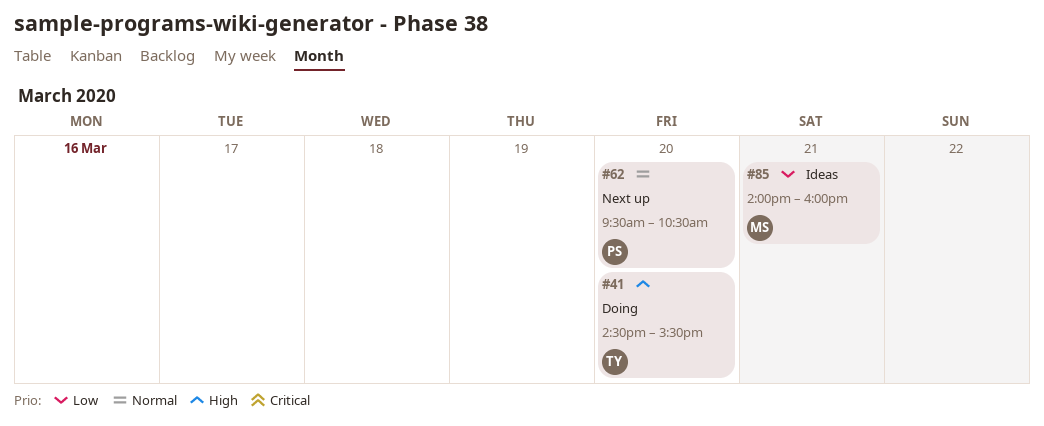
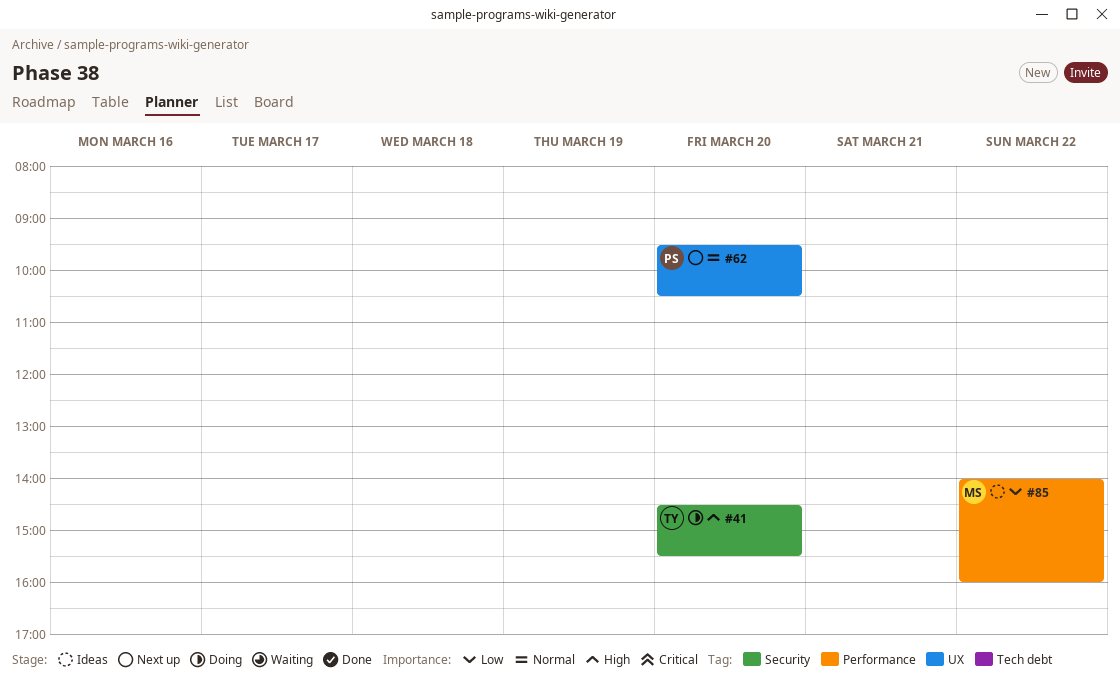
#85, day: Mar 21 -> Mar 22

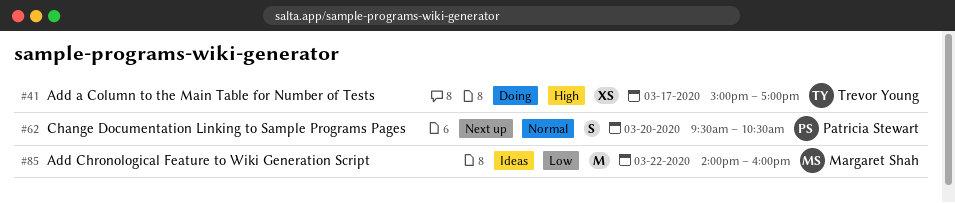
#41, day: Mar 20 -> Mar 17
#41, begins: 14:30 -> 15:00
#41, ends: 15:30 -> 17:00

